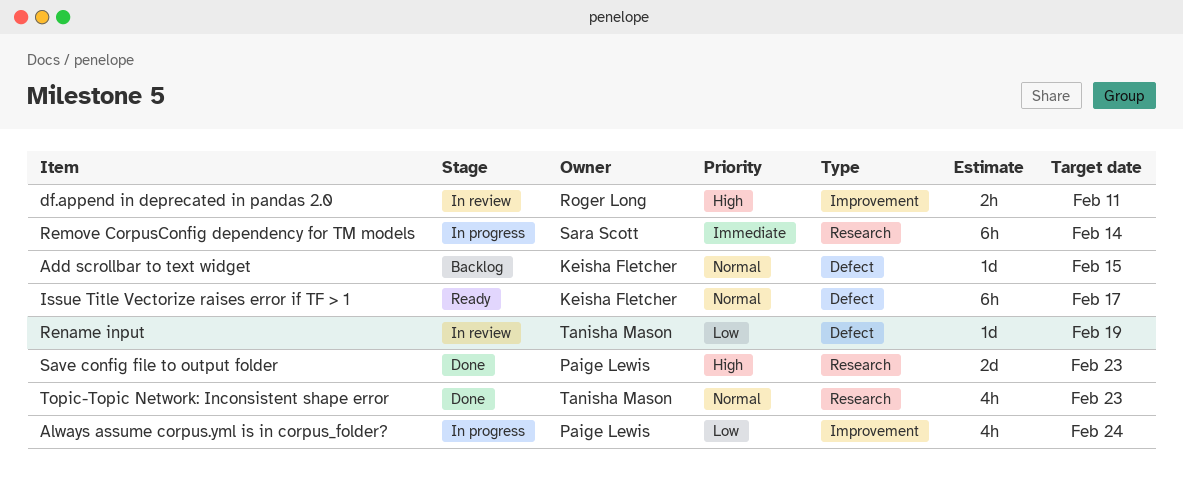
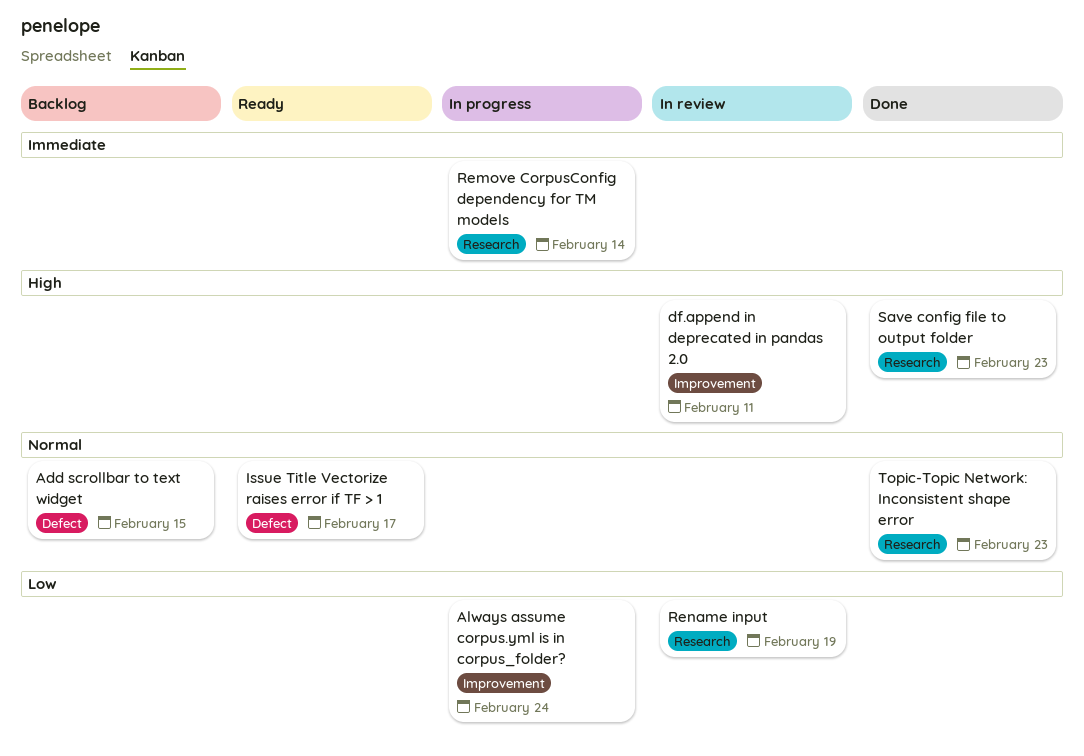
Rename input, label: Defect -> Research

